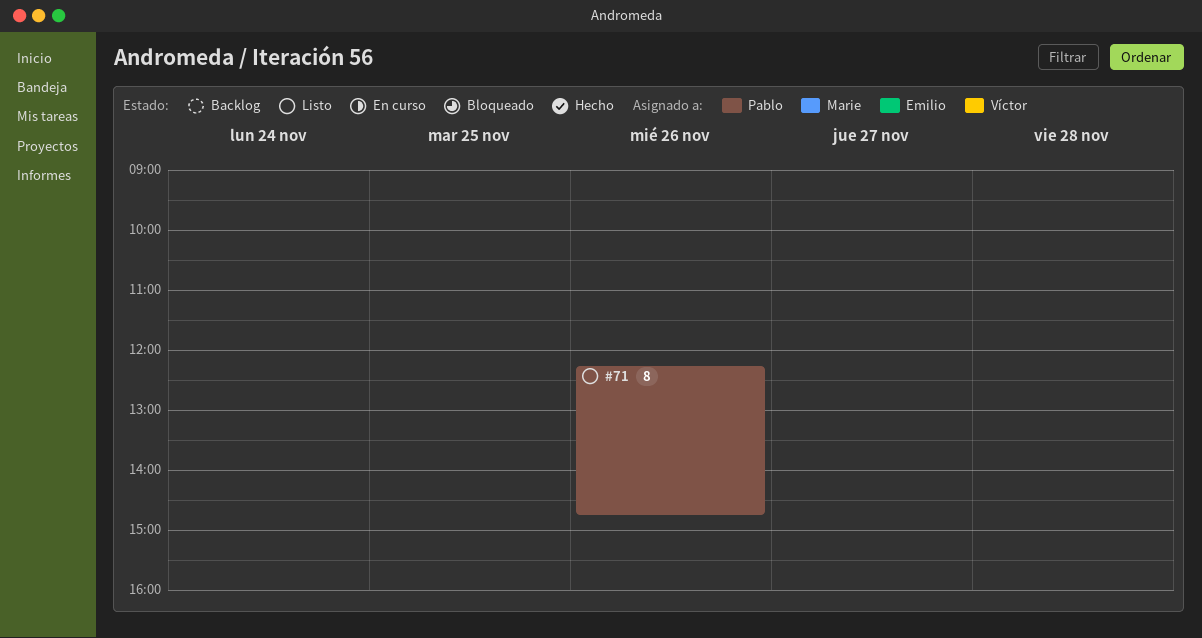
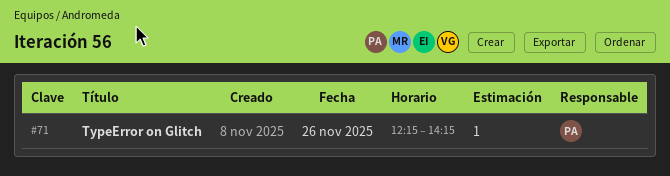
#71, estimate: 8 -> 1
#71, ends: 14:45 -> 14:15

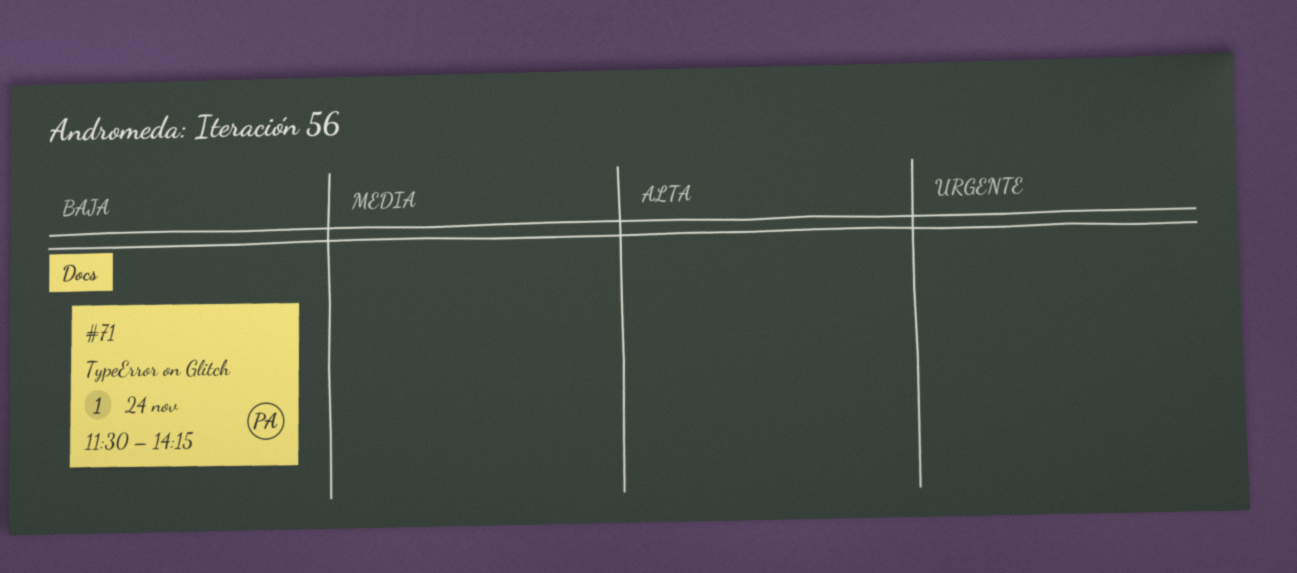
#71, day: Nov 26 -> Nov 24
#71, begins: 12:15 -> 11:30

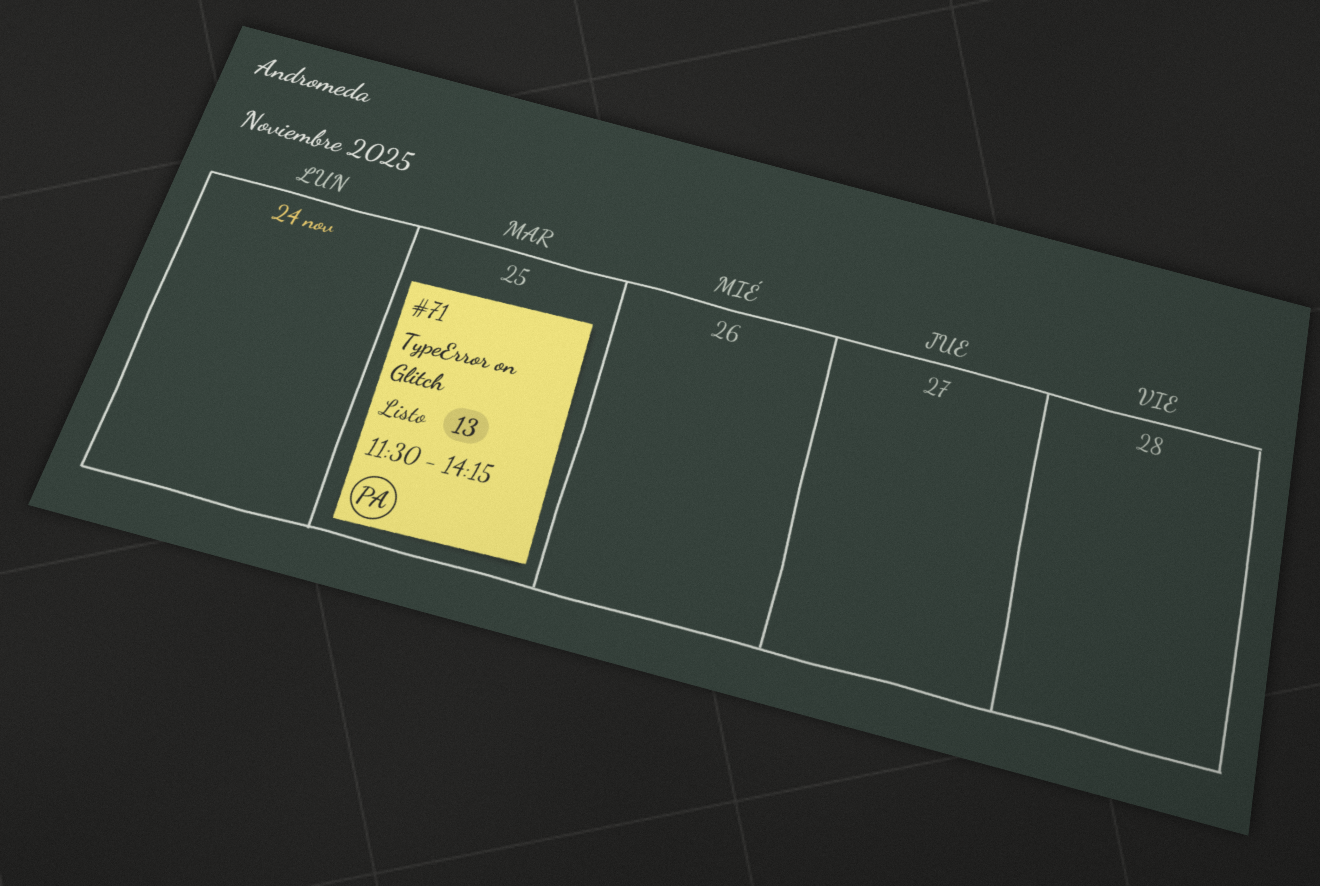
#71, estimate: 1 -> 13
#71, day: Nov 24 -> Nov 25

